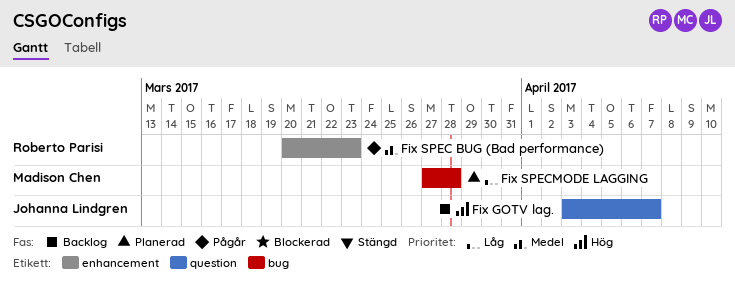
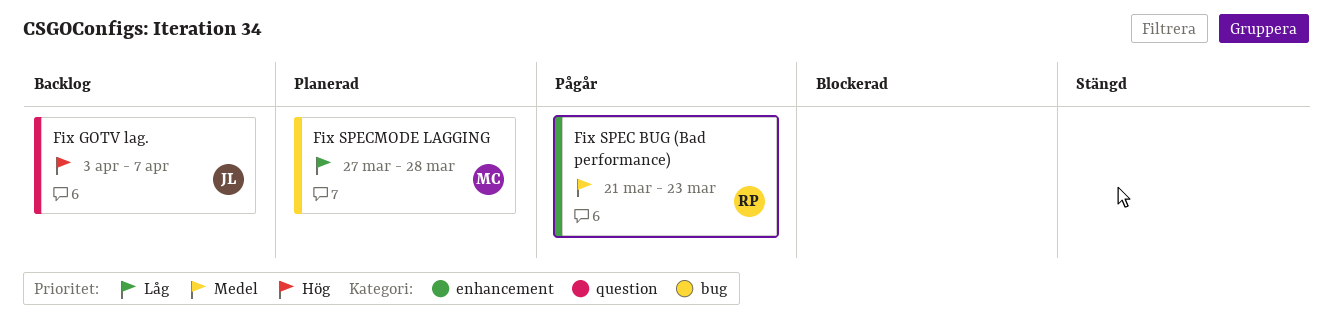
Fix SPEC BUG (Bad performance), start: Mar 20 -> Mar 21

